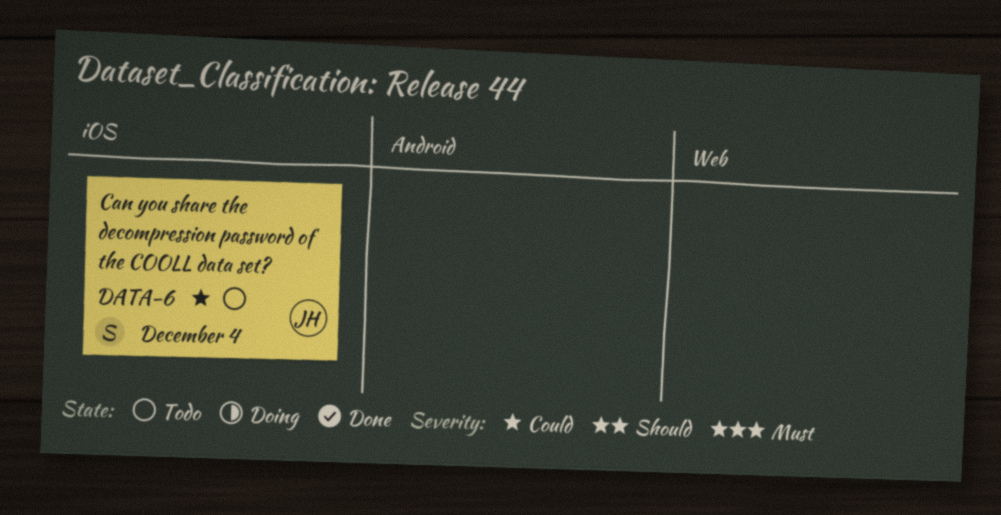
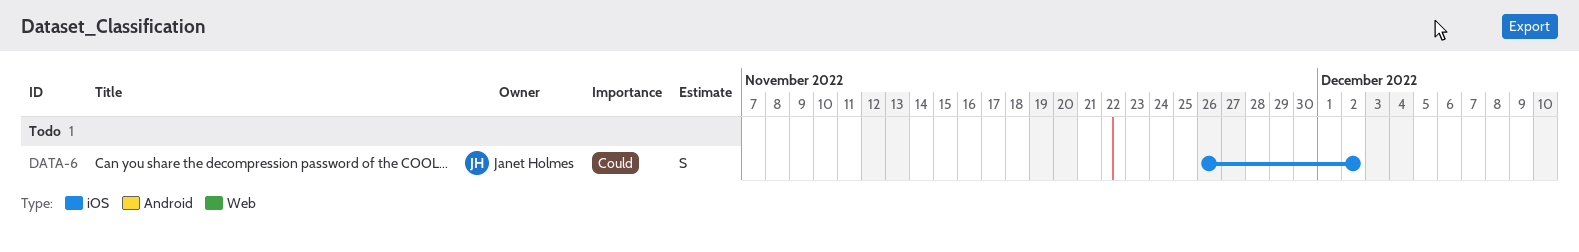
DATA-6, due: Dec 4 -> Dec 2

